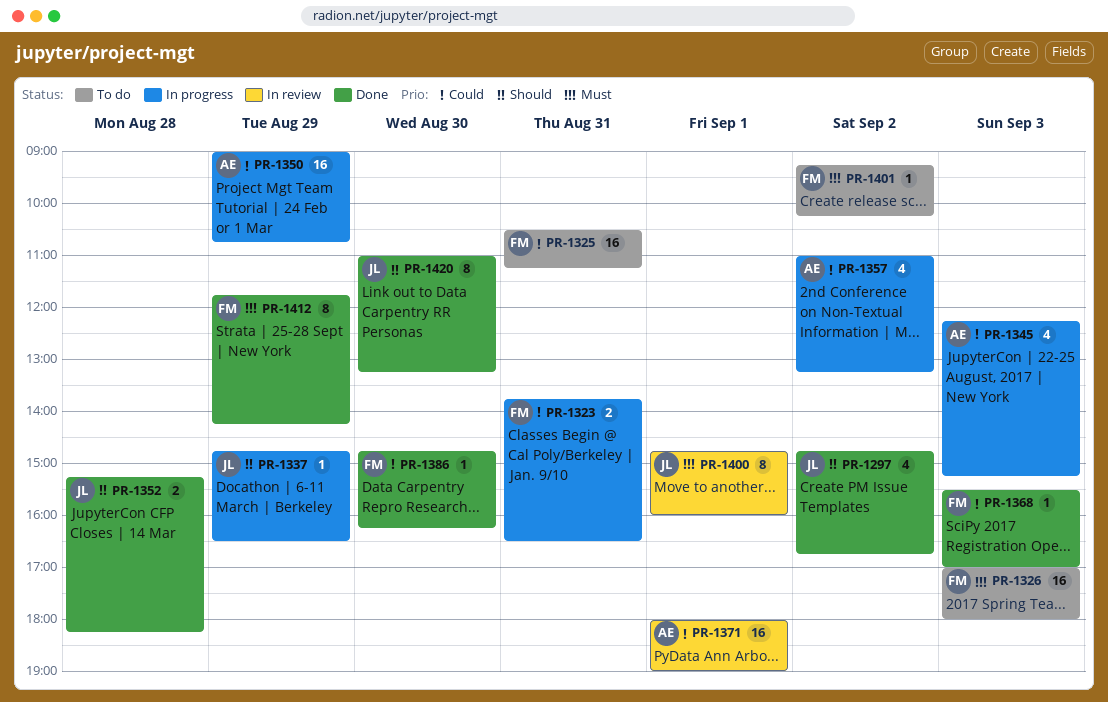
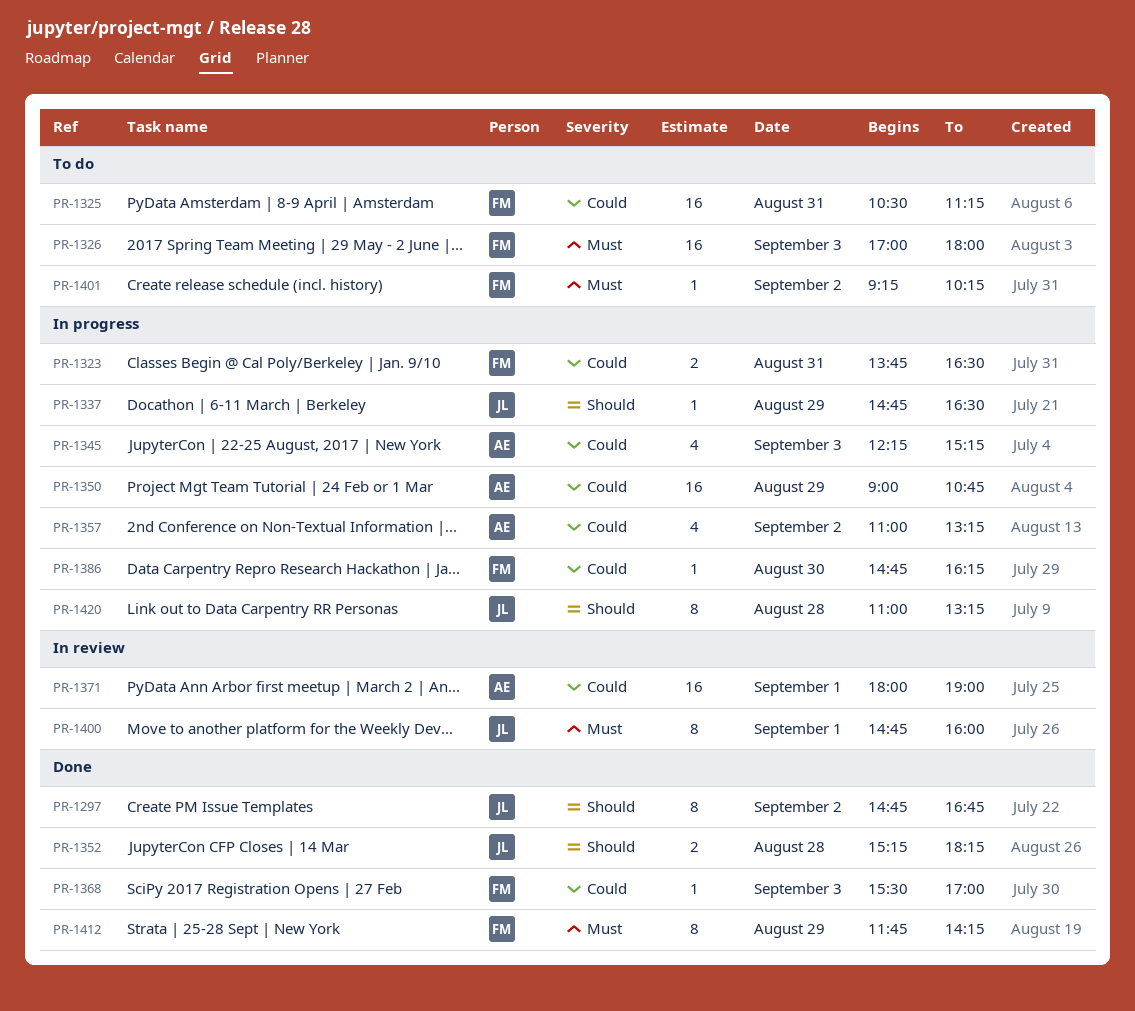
PR-1297, estimate: 4 -> 8
PR-1386, status: Done -> In progress
PR-1420, status: Done -> In progress
PR-1420, day: Aug 30 -> Aug 28

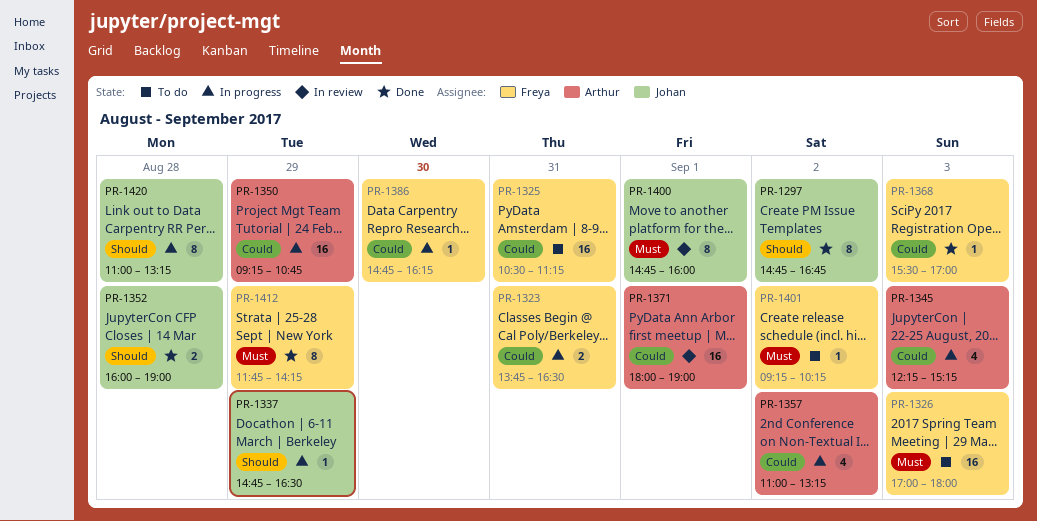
PR-1350, begins: 09:00 -> 09:15
PR-1352, begins: 15:15 -> 16:00
PR-1352, ends: 18:15 -> 19:00

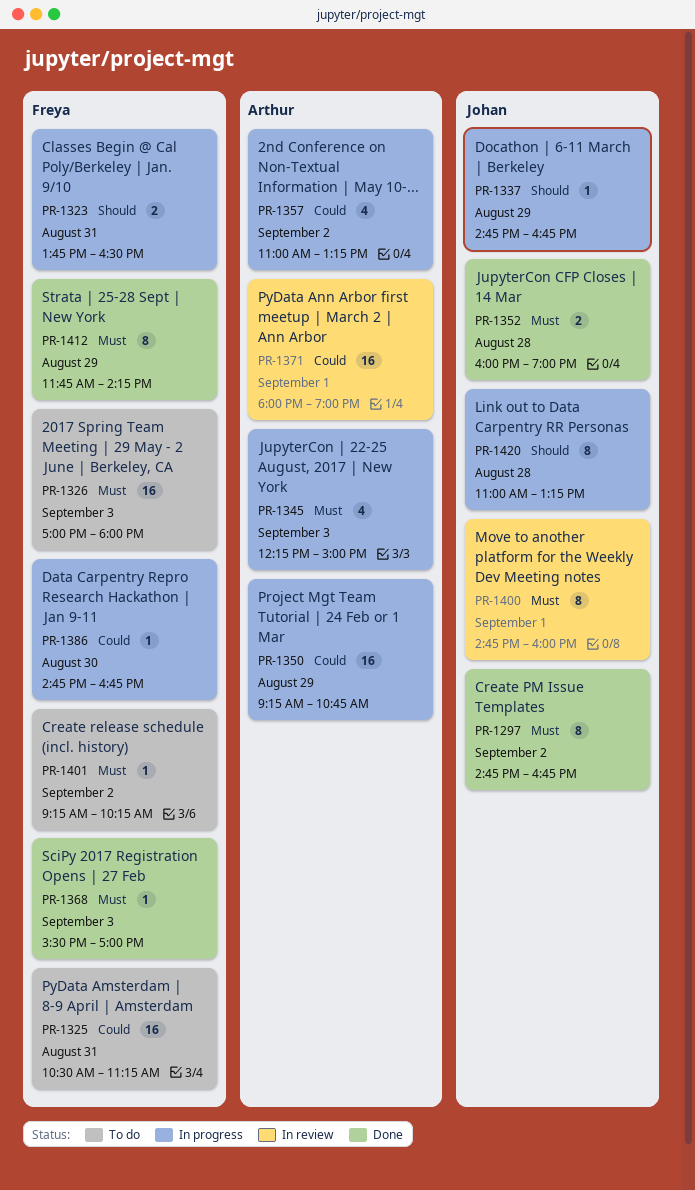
PR-1297, priority: Should -> Must
PR-1323, priority: Could -> Should
PR-1337, ends: 16:30 -> 16:45
PR-1345, priority: Could -> Must
PR-1345, ends: 15:15 -> 15:00
PR-1352, priority: Should -> Must
PR-1368, priority: Could -> Must
PR-1386, ends: 16:15 -> 16:45

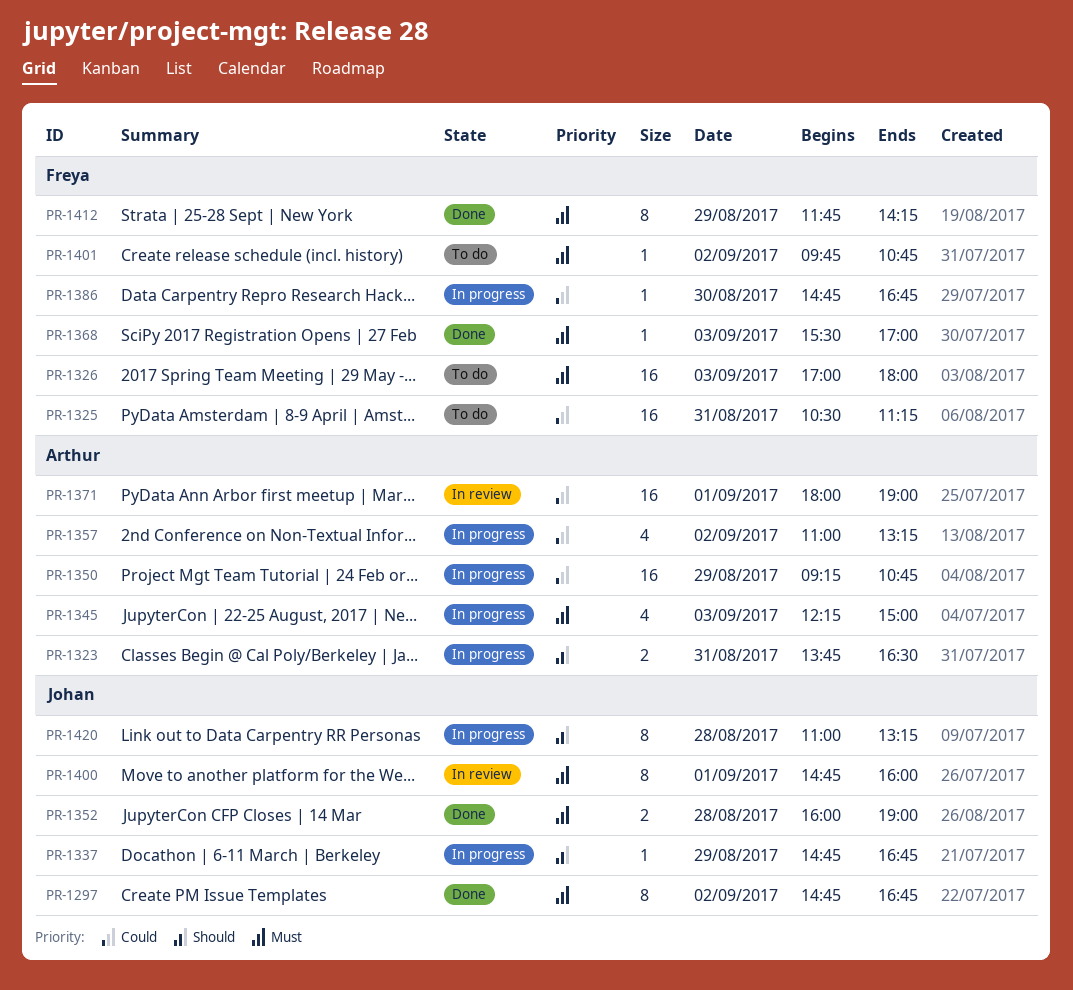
PR-1323, owner: Freya -> Arthur
PR-1401, begins: 09:15 -> 09:45
PR-1401, ends: 10:15 -> 10:45

